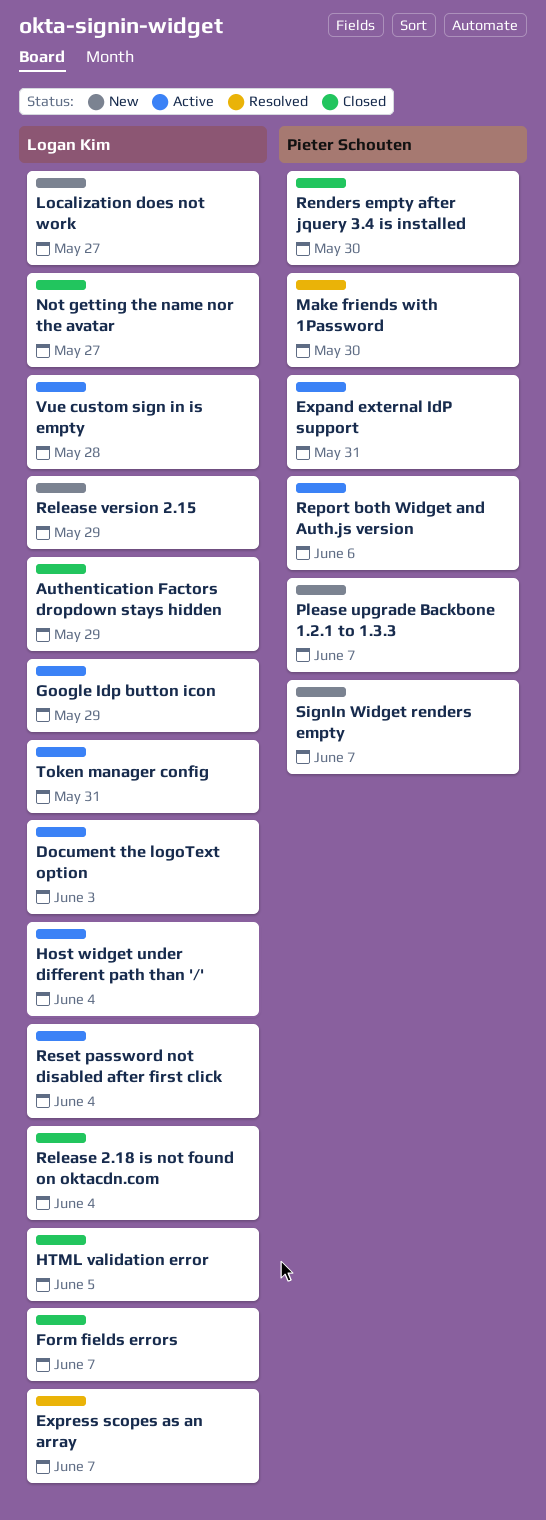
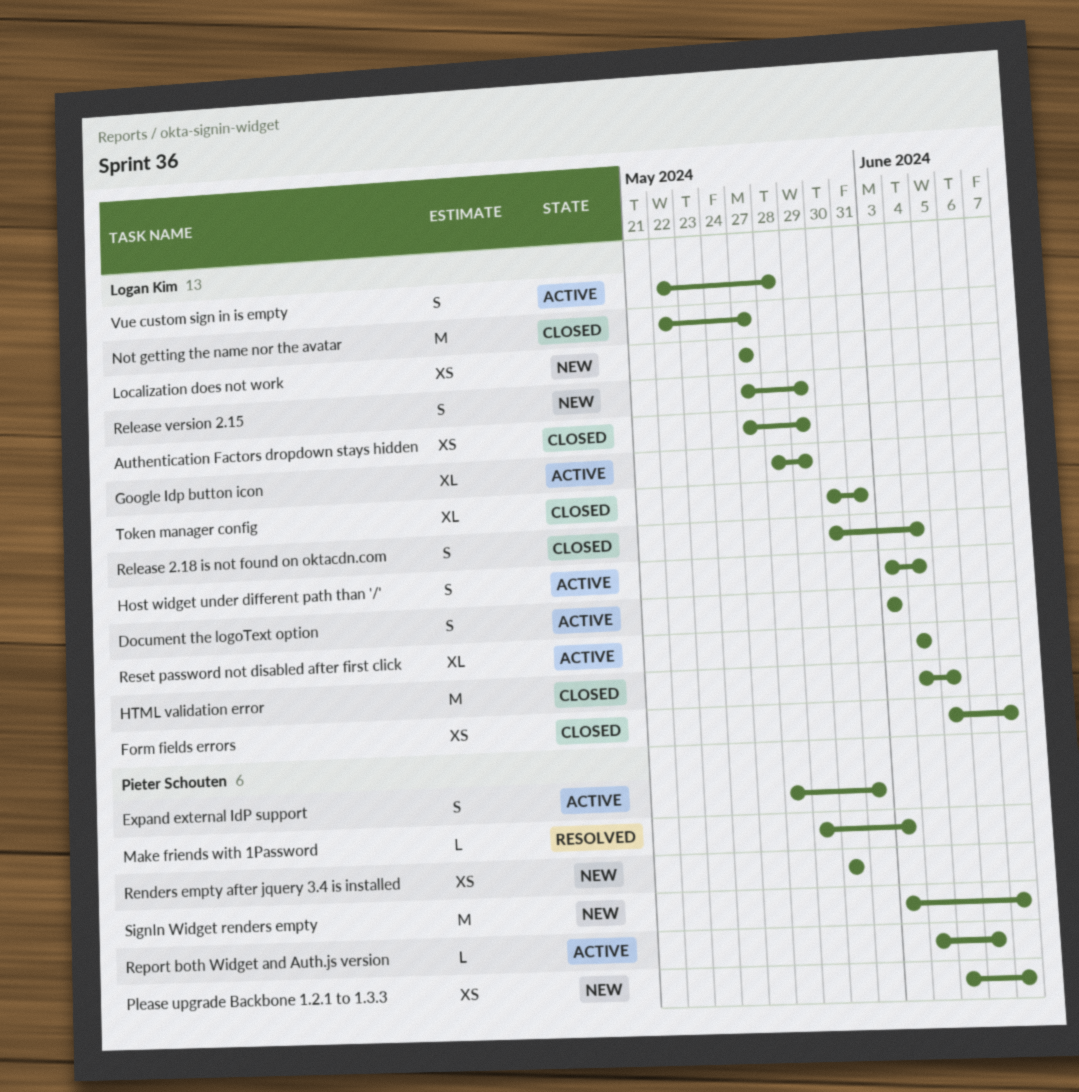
Express scopes as an array: present -> none
Make friends with 1Password, due: May 30 -> Jun 3
Renders empty after jquery 3.4 is installed, status: Closed -> New
Token manager config, status: Active -> Closed

